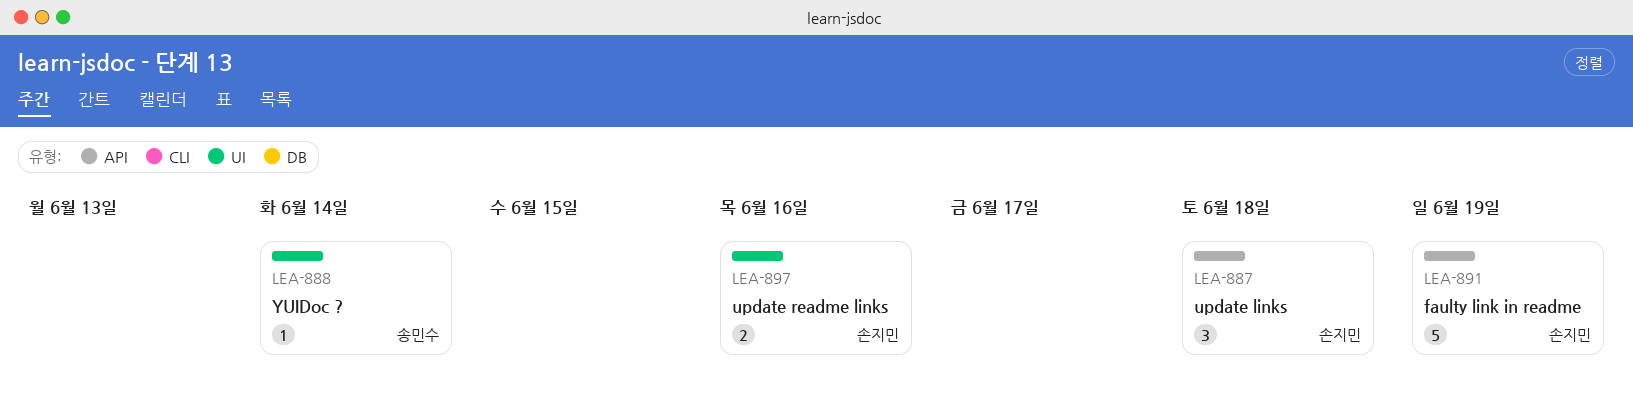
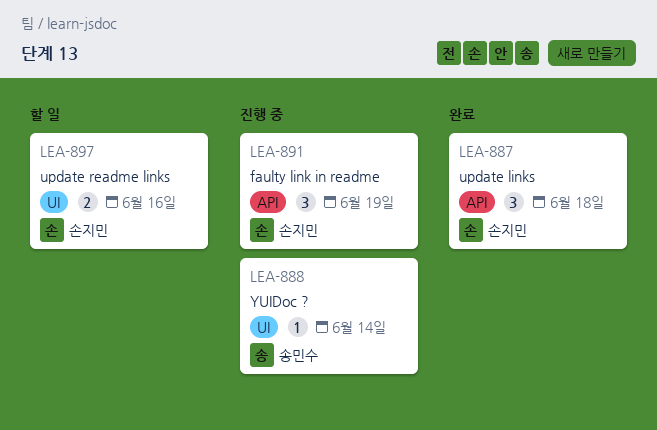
LEA-891, estimate: 5 -> 3

